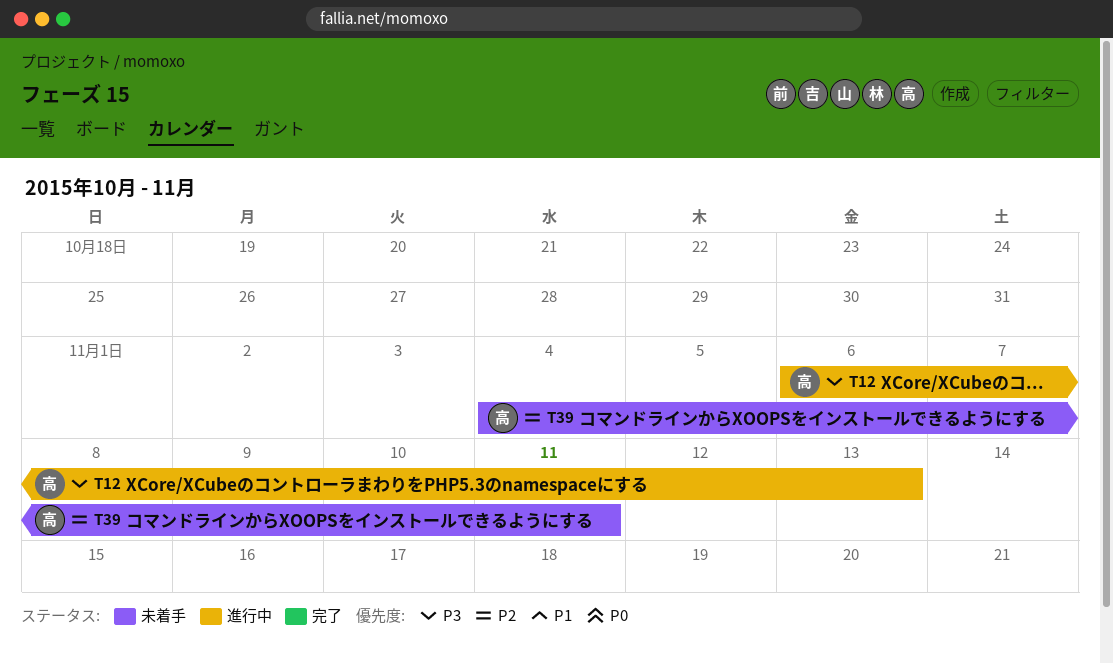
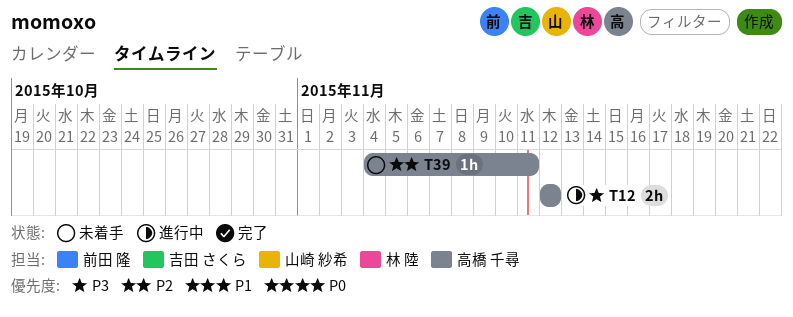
T12, start: Nov 6 -> Nov 12
T12, due: Nov 13 -> Nov 12

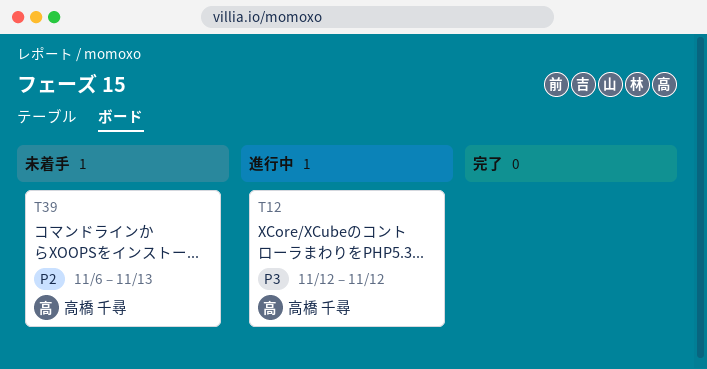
T39, start: Nov 4 -> Nov 6
T39, due: Nov 11 -> Nov 13

